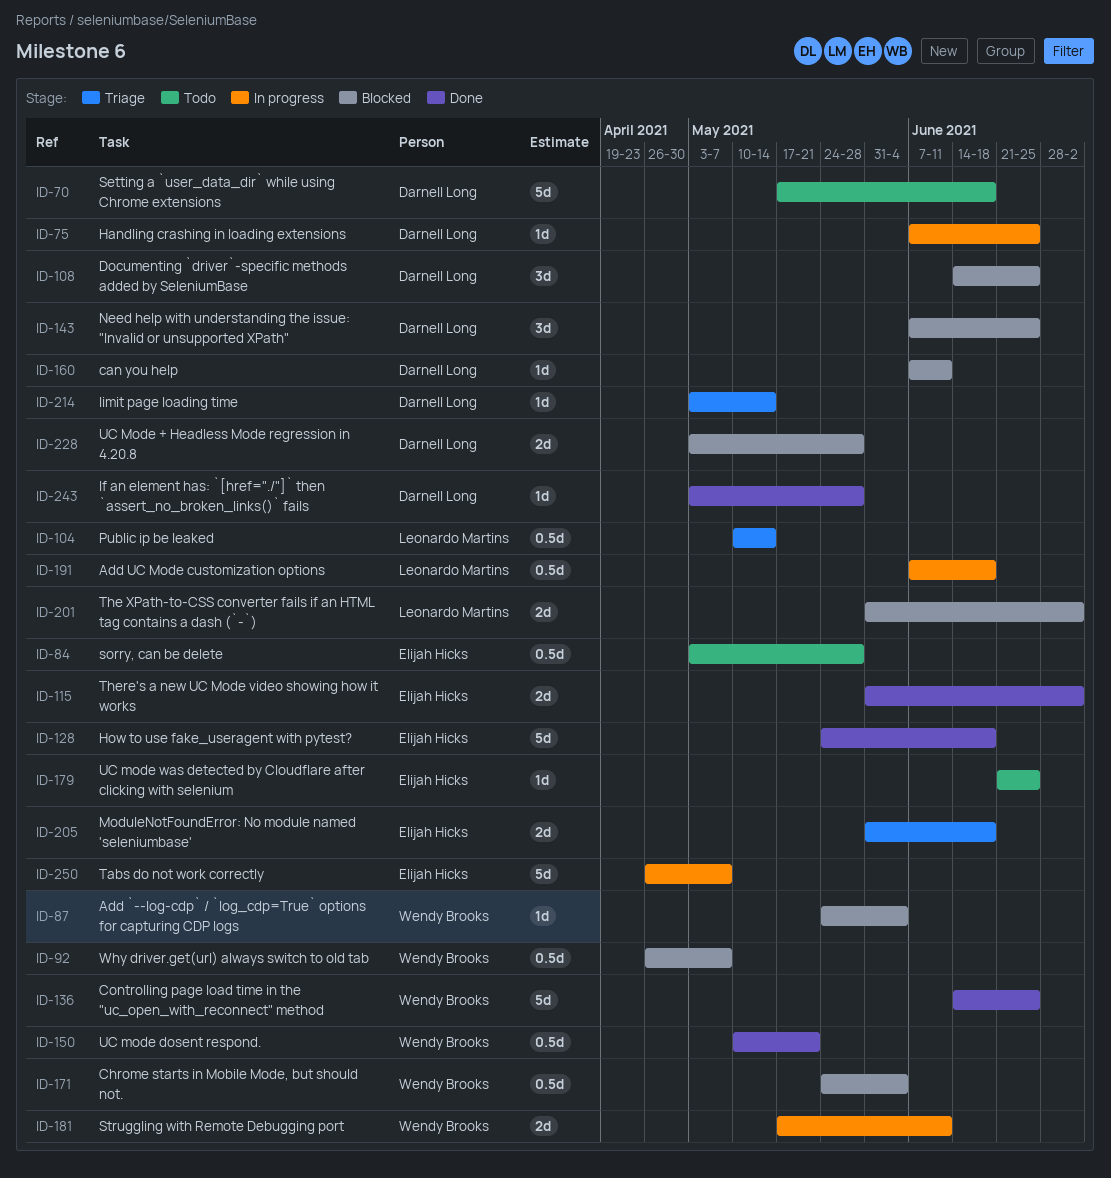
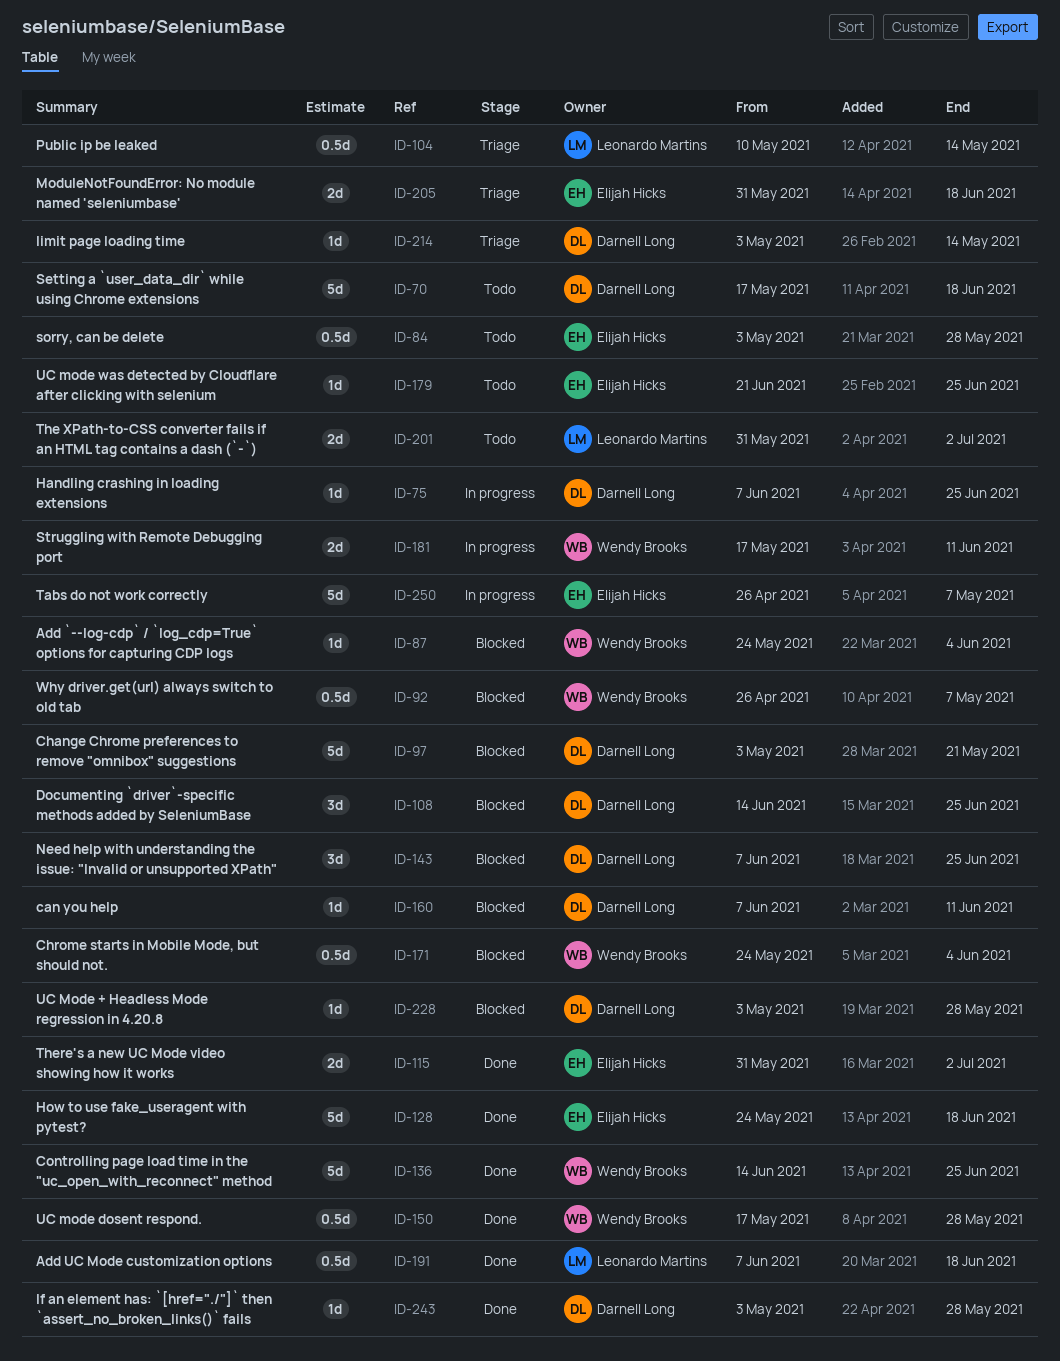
ID-97: none -> present
ID-150, start: May 10 -> May 17
ID-150, due: May 21 -> May 28
ID-191, status: In progress -> Done
ID-201, status: Blocked -> Todo
ID-228, estimate: 2d -> 1d

